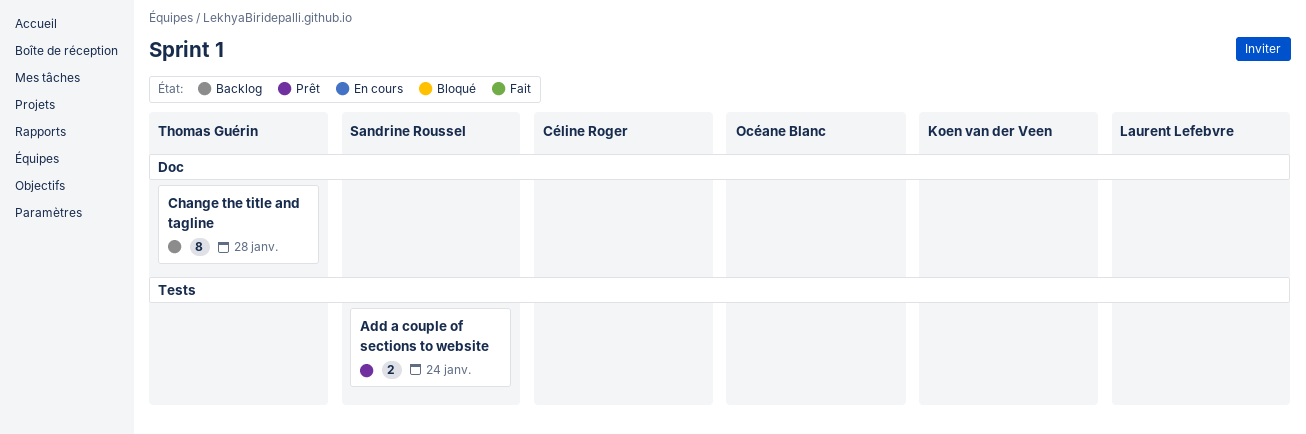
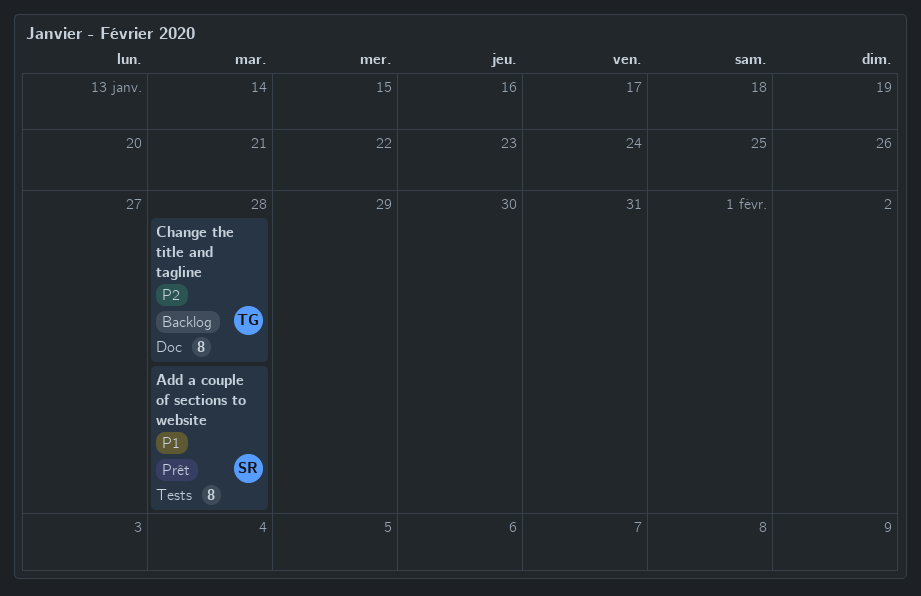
Add a couple of sections to website, estimate: 2 -> 8
Add a couple of sections to website, due: Jan 24 -> Jan 28

